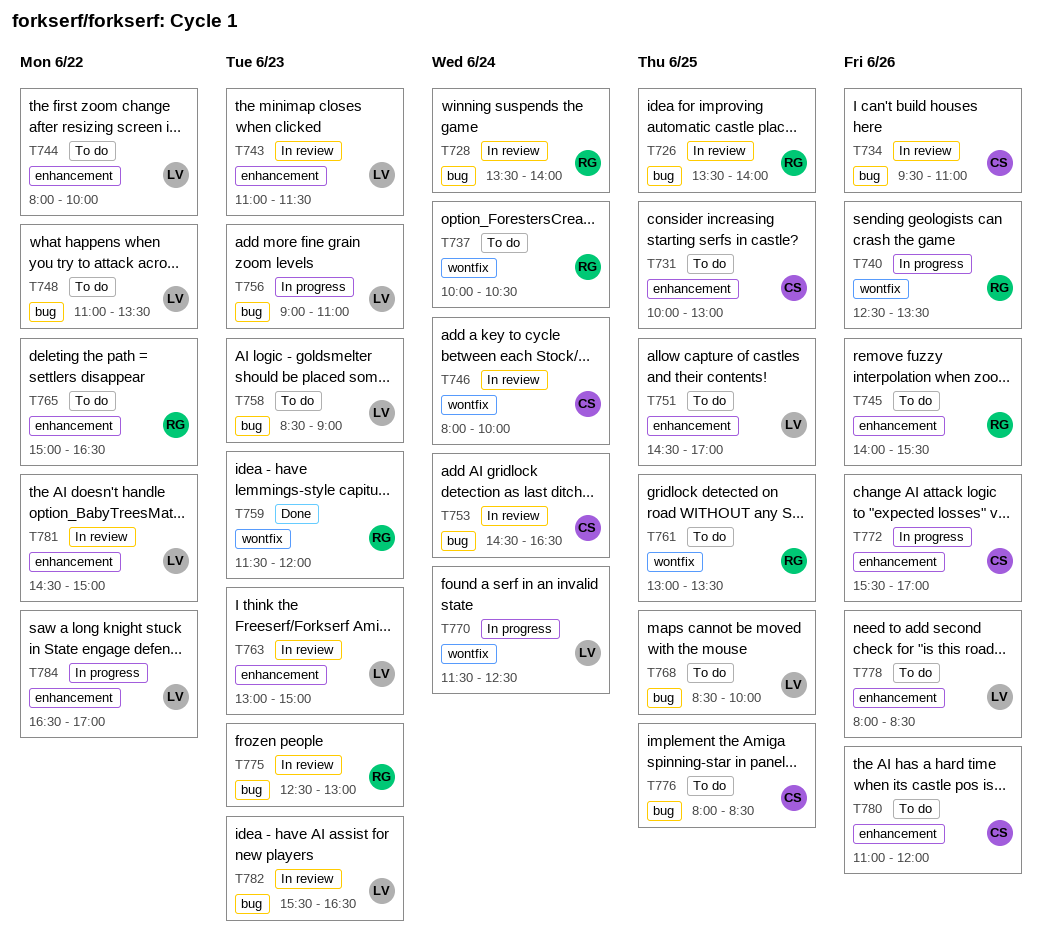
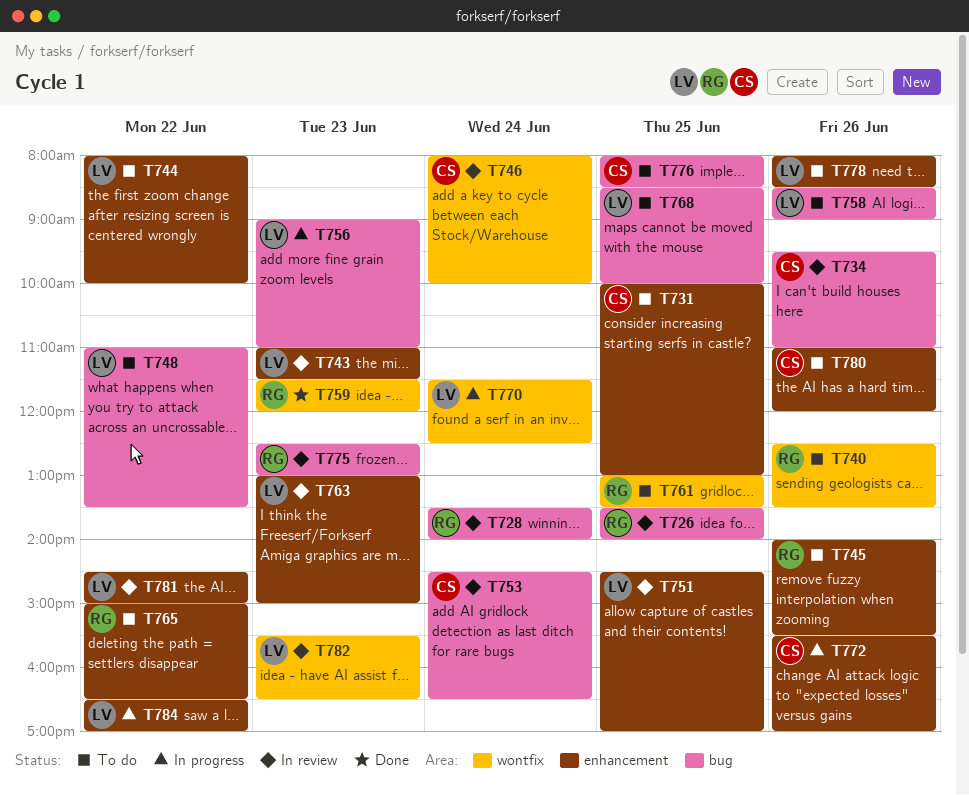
T737: present -> none
T740, status: In progress -> To do
T751, status: To do -> In review
T758, day: Jun 23 -> Jun 26
T782, label: bug -> wontfix

